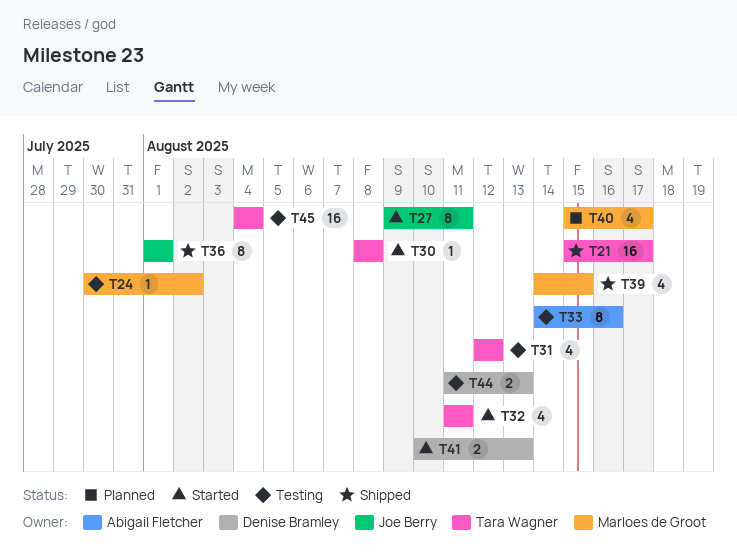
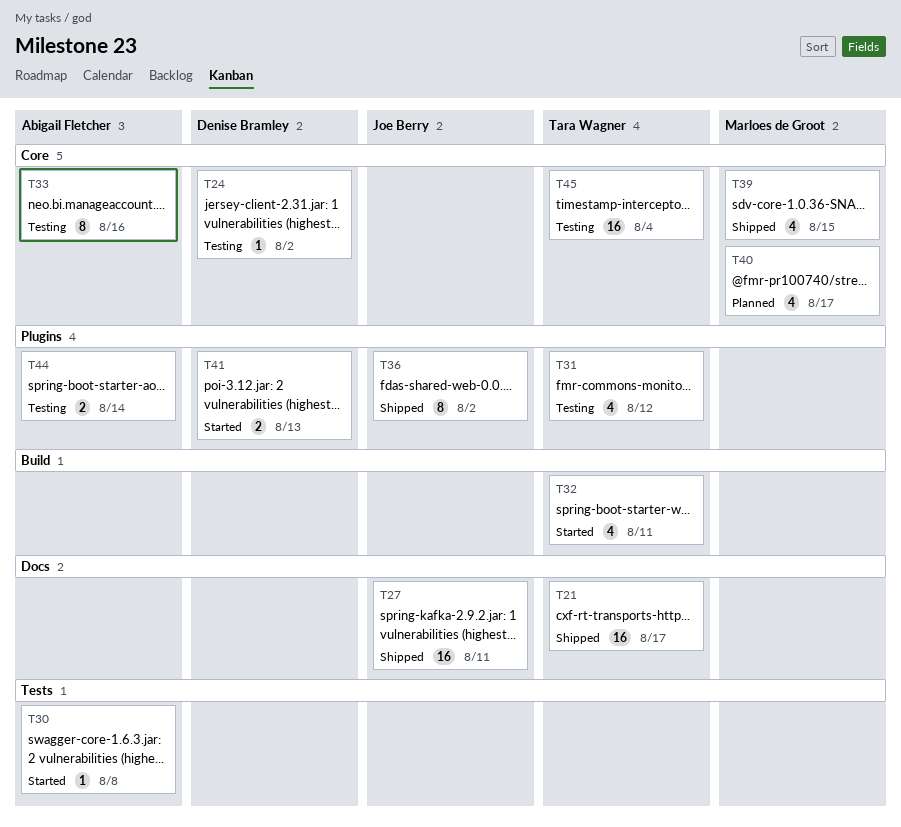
T24, owner: Marloes de Groot -> Denise Bramley
T27, status: Started -> Shipped
T27, estimate: 8 -> 16
T30, owner: Tara Wagner -> Abigail Fletcher
T36, due: Aug 1 -> Aug 2
T44, owner: Denise Bramley -> Abigail Fletcher
T44, due: Aug 13 -> Aug 14

